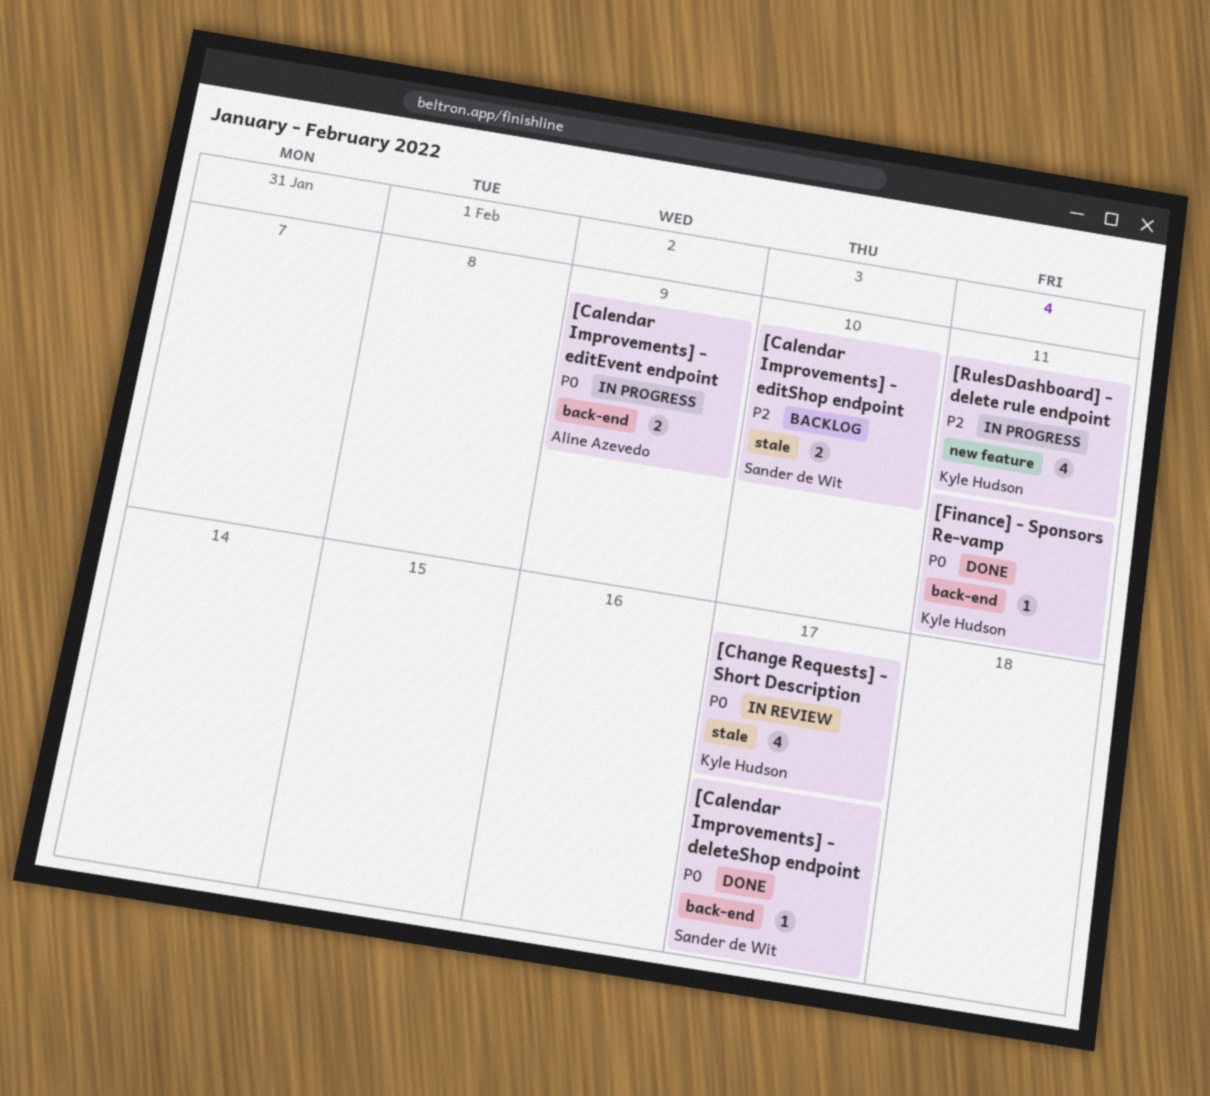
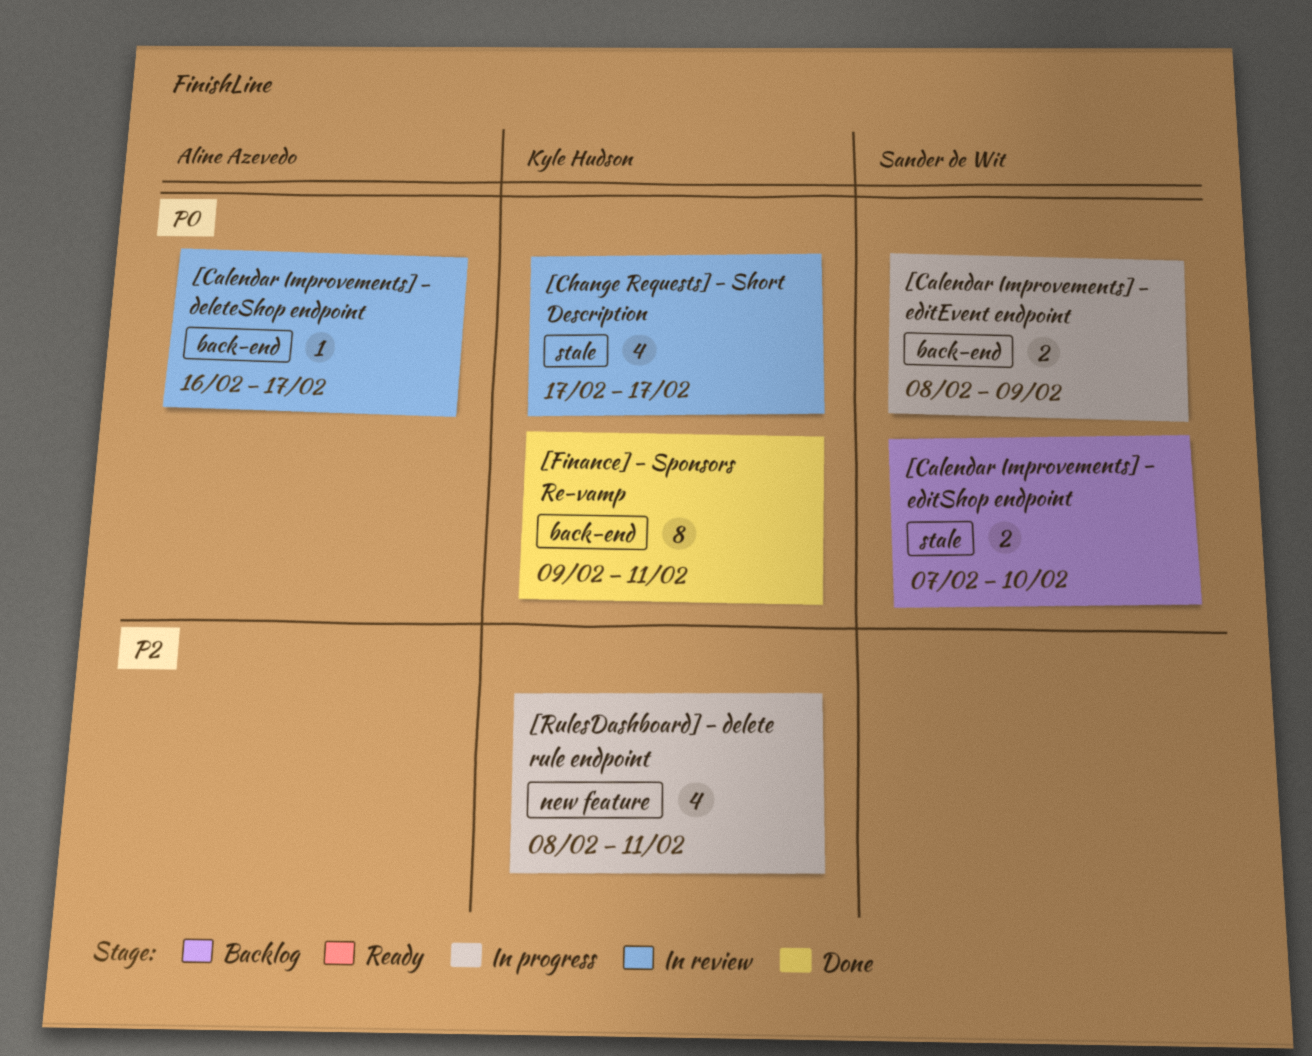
[Calendar Improvements] - deleteShop endpoint, status: Done -> In review
[Calendar Improvements] - deleteShop endpoint, owner: Sander de Wit -> Aline Azevedo
[Calendar Improvements] - editEvent endpoint, owner: Aline Azevedo -> Sander de Wit
[Calendar Improvements] - editShop endpoint, priority: P2 -> P0
[Finance] - Sponsors Re-vamp, estimate: 1 -> 8

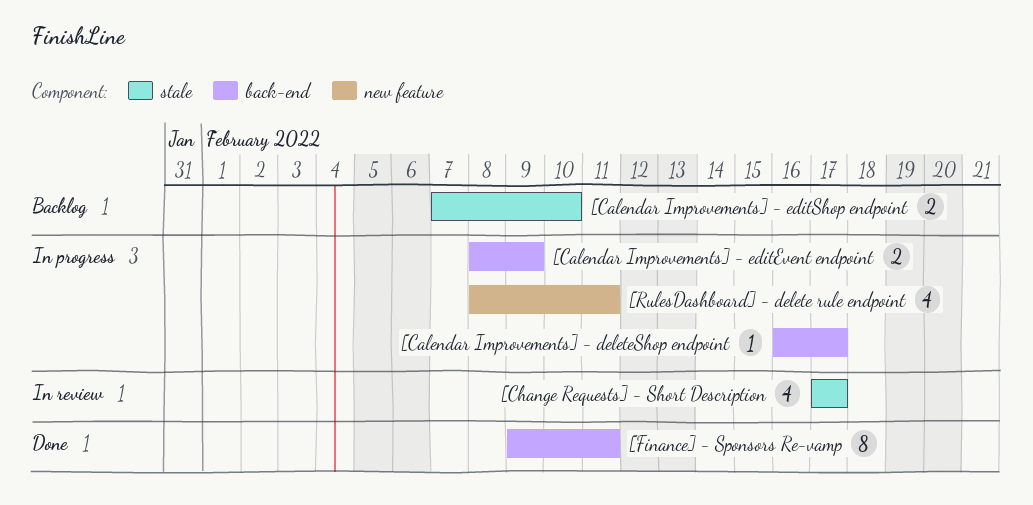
[Calendar Improvements] - deleteShop endpoint, status: In review -> In progress

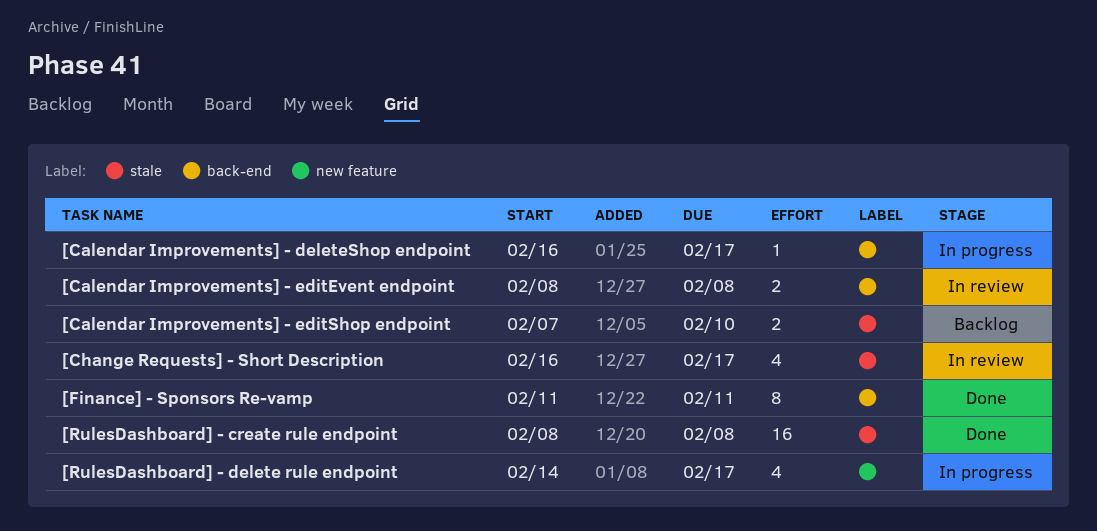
[Calendar Improvements] - editEvent endpoint, status: In progress -> In review
[Calendar Improvements] - editEvent endpoint, due: Feb 9 -> Feb 8
[Change Requests] - Short Description, start: Feb 17 -> Feb 16
[Finance] - Sponsors Re-vamp, start: Feb 9 -> Feb 11
[RulesDashboard] - create rule endpoint: none -> present
[RulesDashboard] - delete rule endpoint, start: Feb 8 -> Feb 14
[RulesDashboard] - delete rule endpoint, due: Feb 11 -> Feb 17

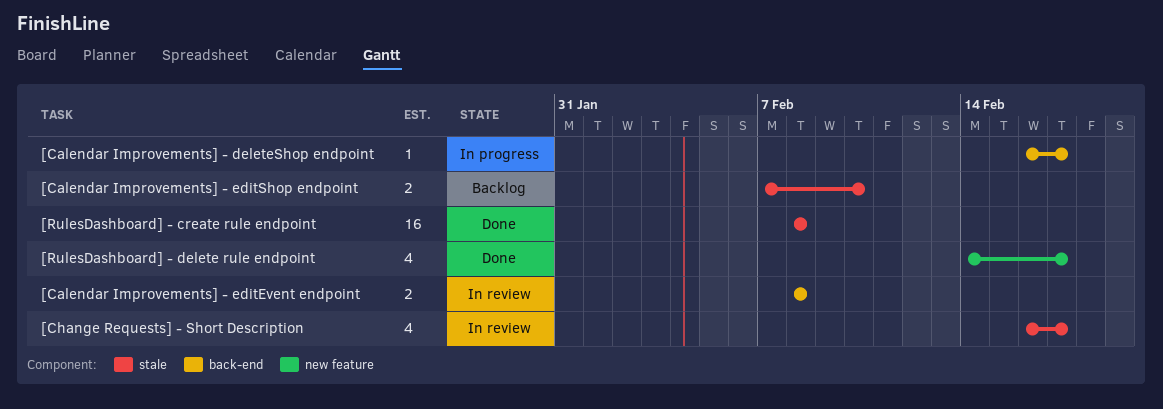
[Finance] - Sponsors Re-vamp: present -> none
[RulesDashboard] - delete rule endpoint, status: In progress -> Done

